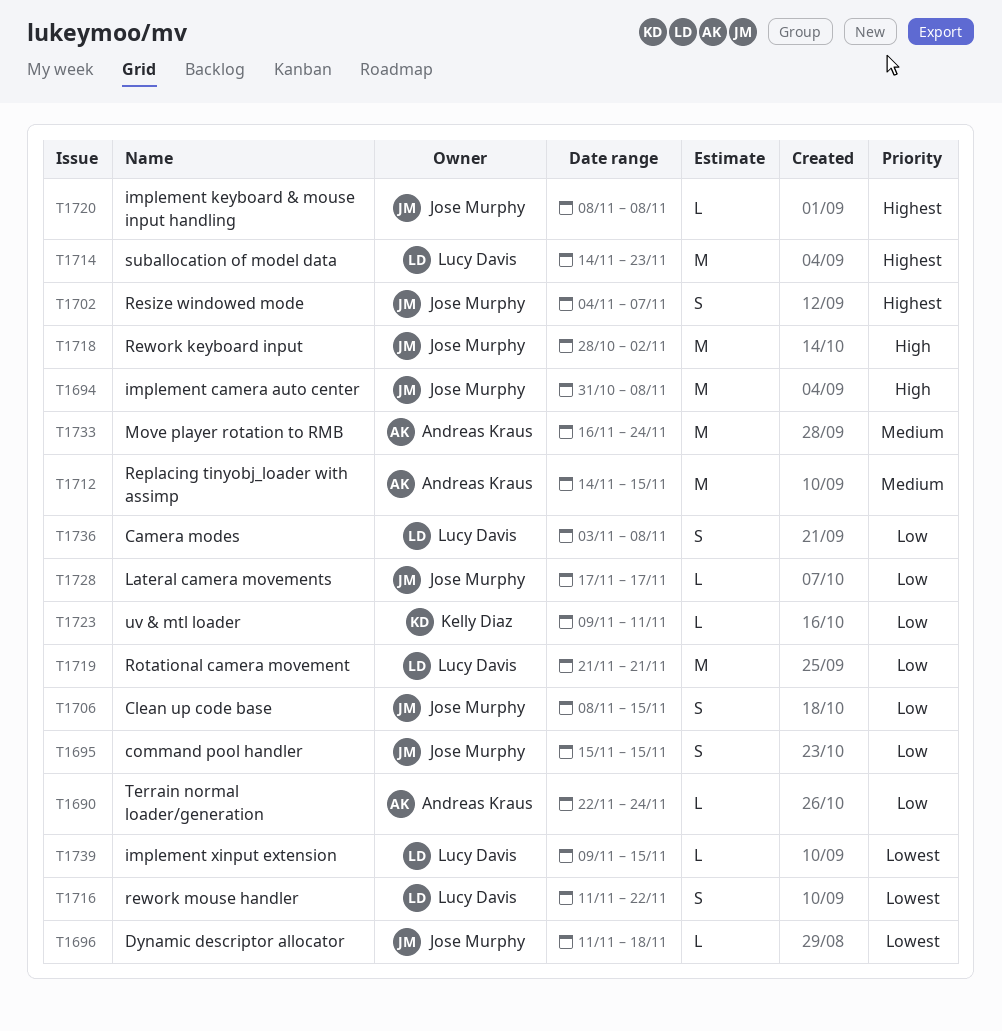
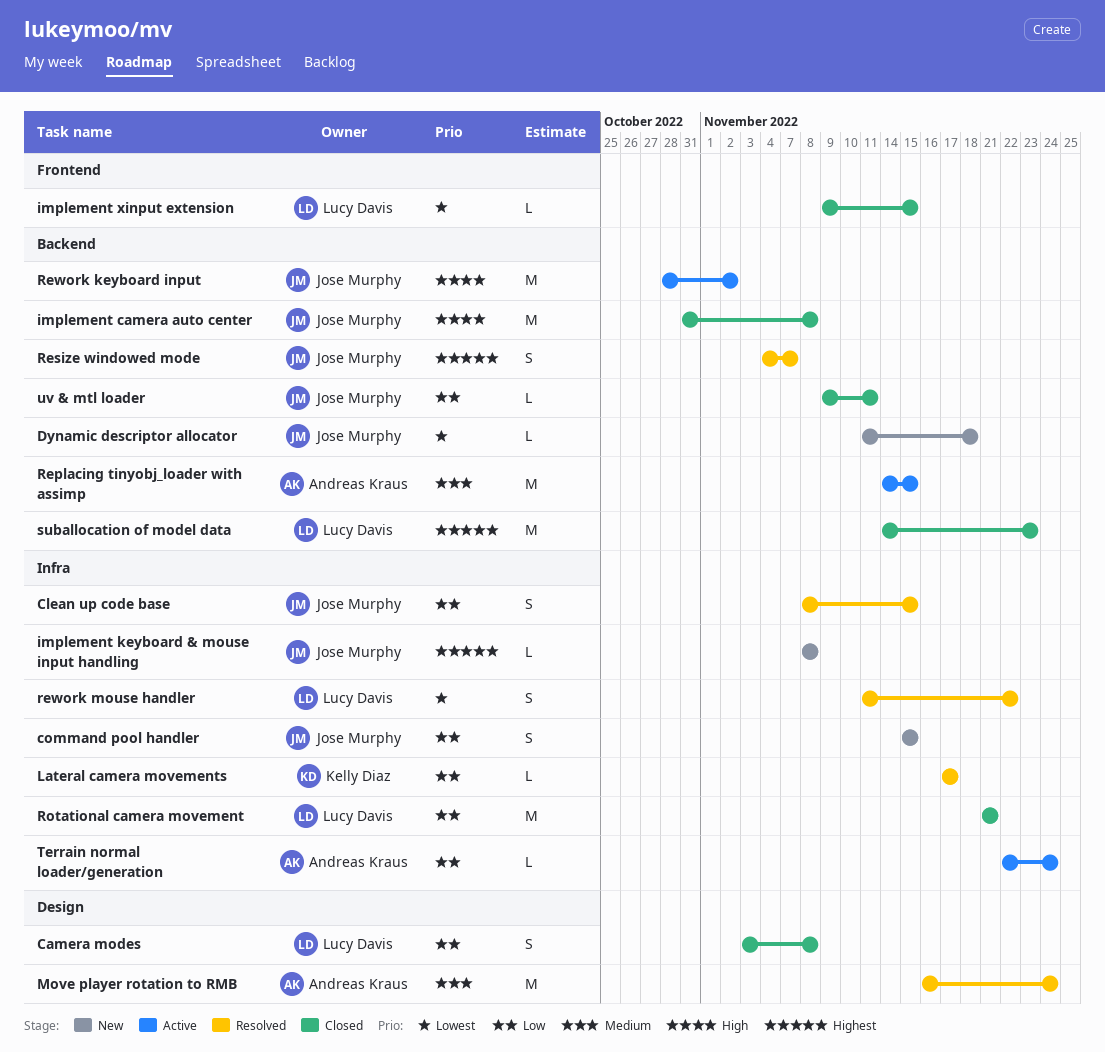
Lateral camera movements, owner: Jose Murphy -> Kelly Diaz
uv & mtl loader, owner: Kelly Diaz -> Jose Murphy

